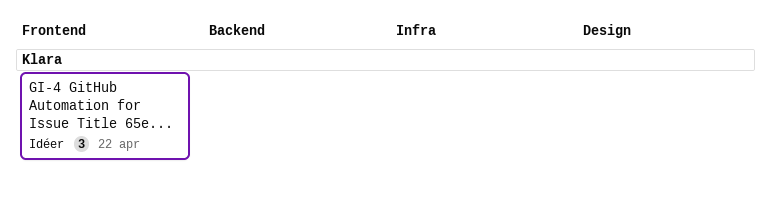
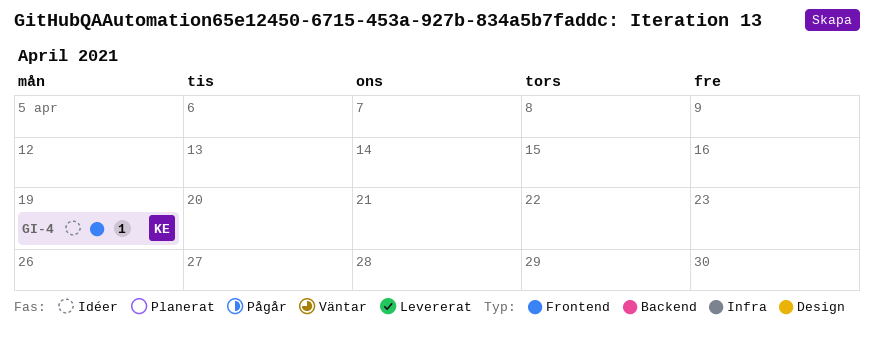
GI-4, estimate: 3 -> 1
GI-4, due: Apr 22 -> Apr 19

